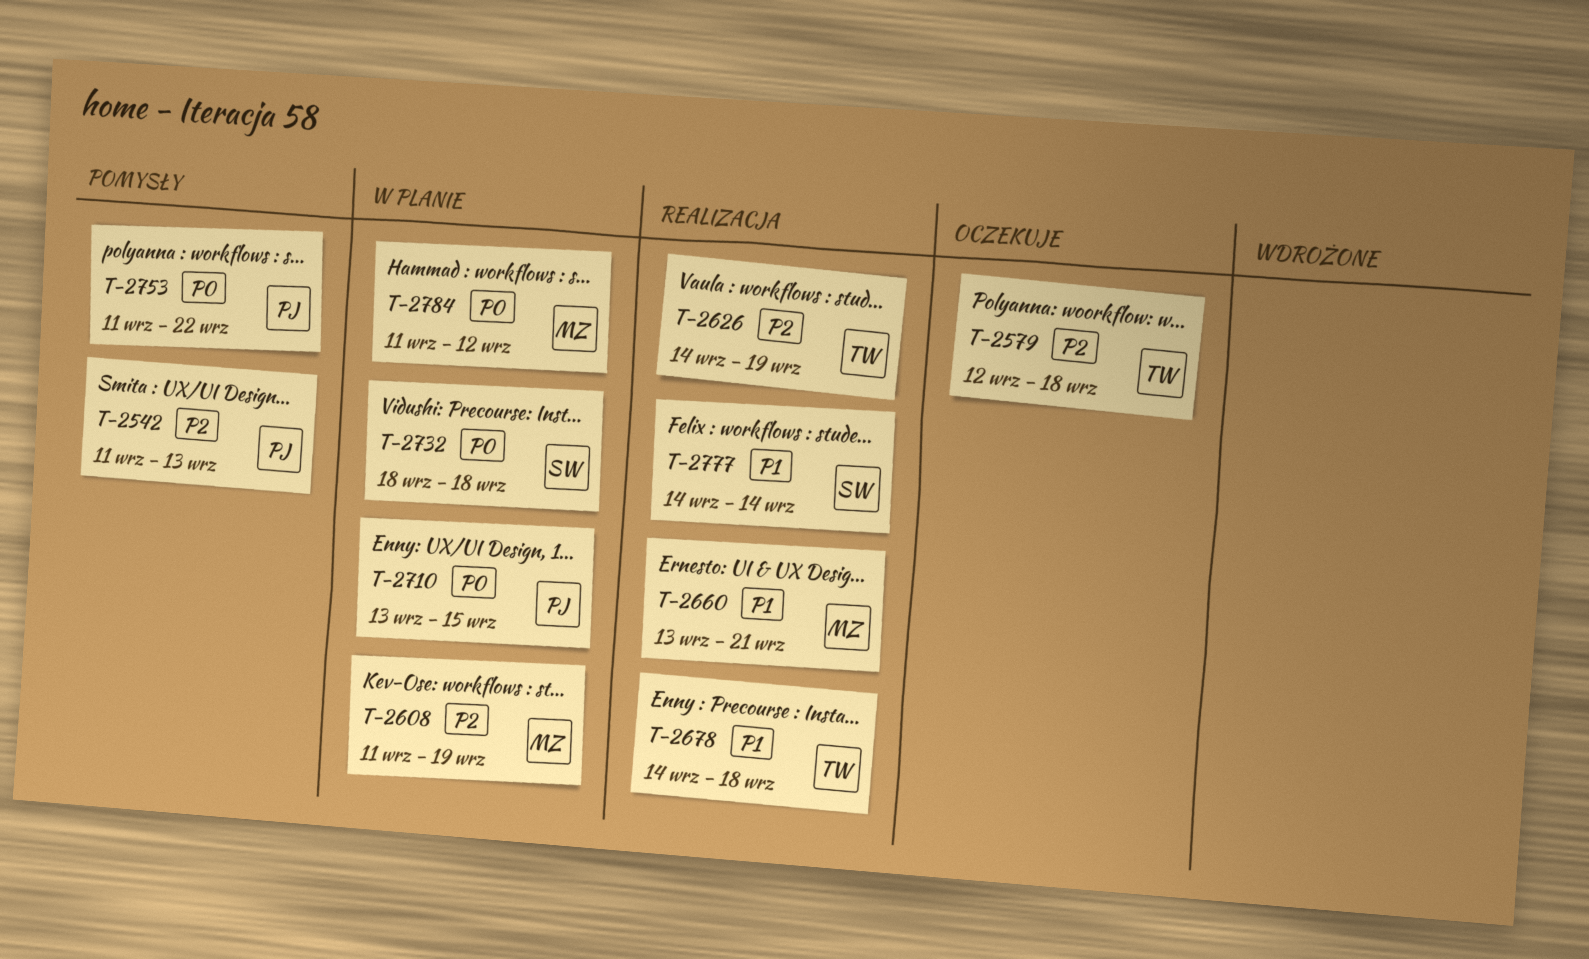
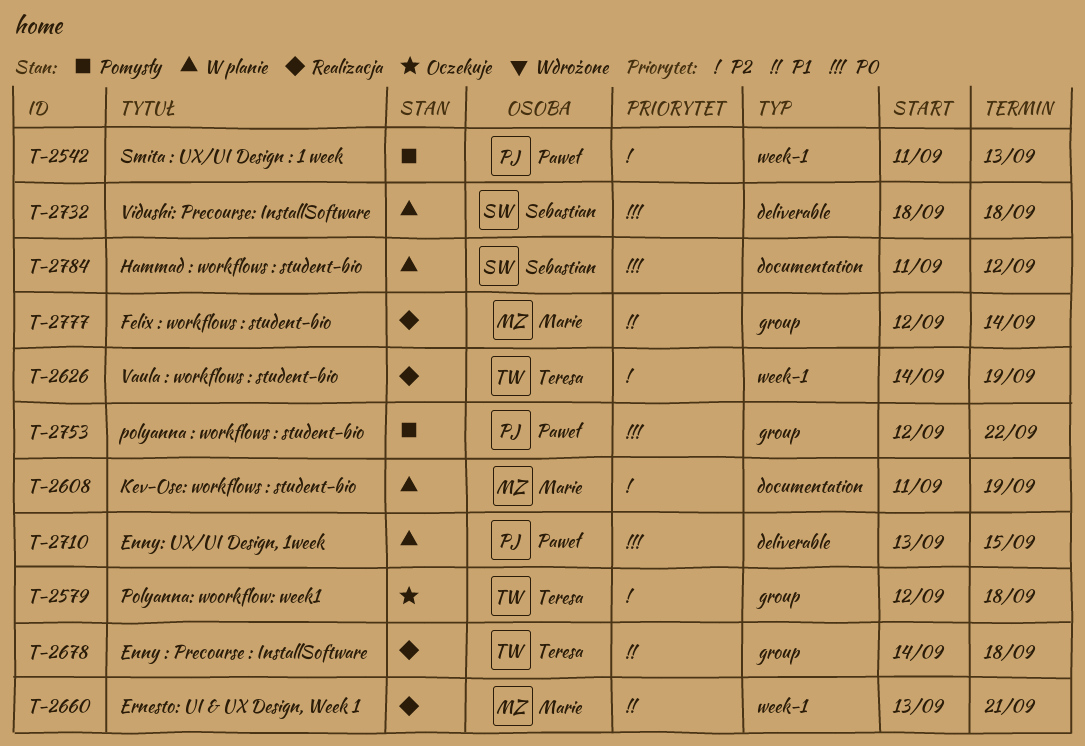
T-2753, start: Sep 11 -> Sep 12
T-2777, owner: Sebastian -> Marie
T-2777, start: Sep 14 -> Sep 12
T-2784, owner: Marie -> Sebastian

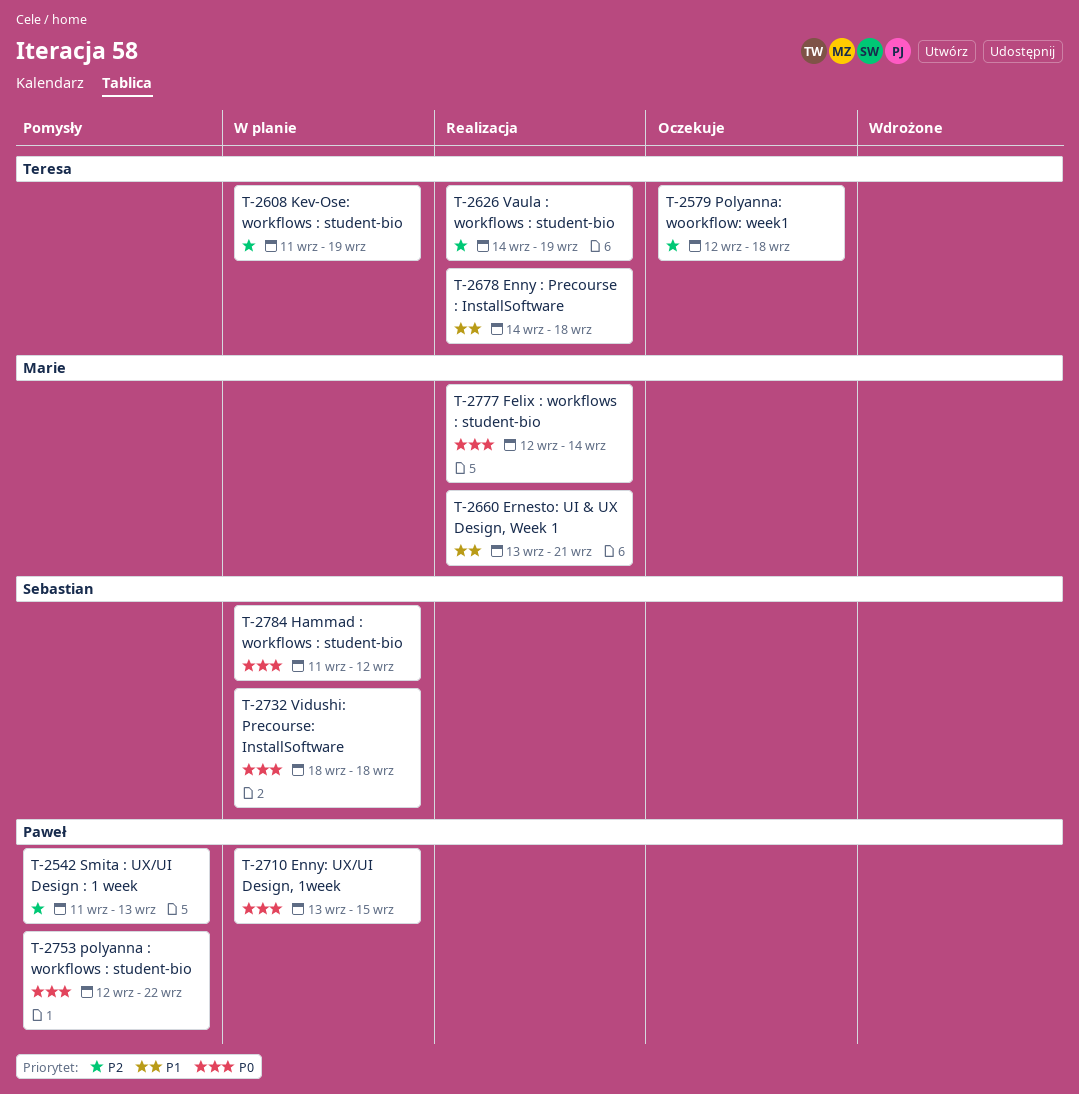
T-2608, owner: Marie -> Teresa
T-2777, priority: P1 -> P0

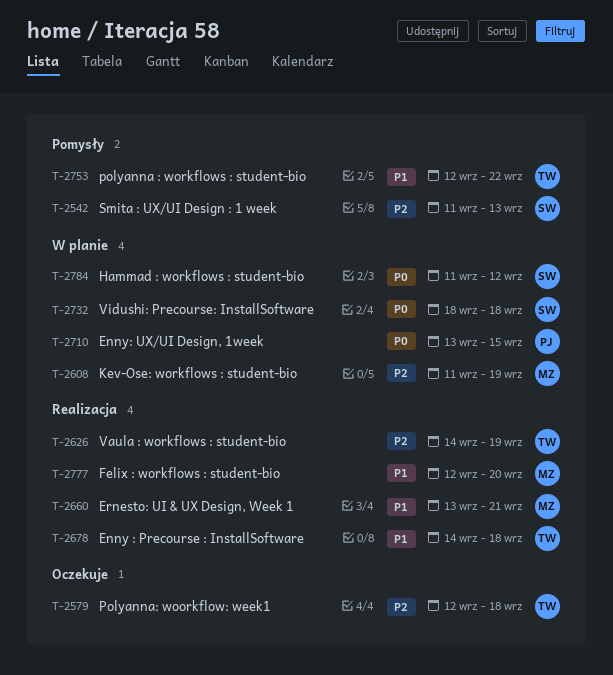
T-2542, owner: Paweł -> Sebastian
T-2608, owner: Teresa -> Marie
T-2753, owner: Paweł -> Teresa
T-2753, priority: P0 -> P1
T-2777, priority: P0 -> P1
T-2777, due: Sep 14 -> Sep 20

